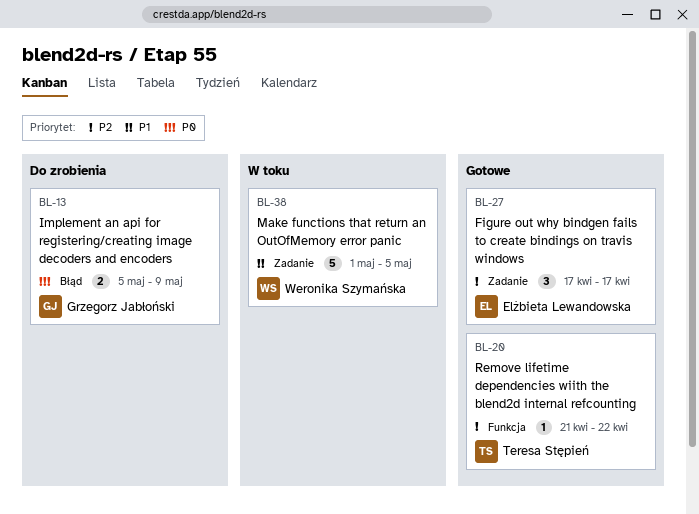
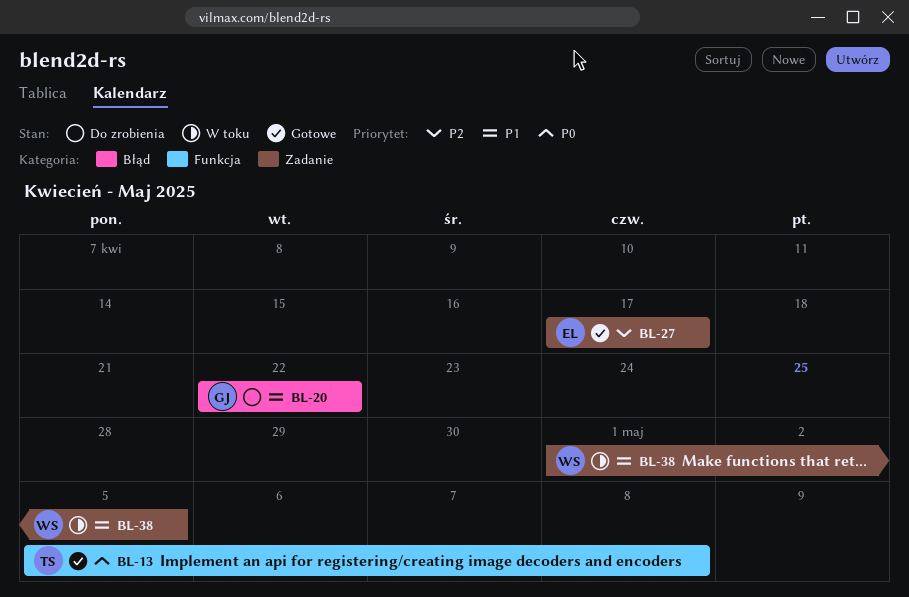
BL-13, status: Do zrobienia -> Gotowe
BL-13, owner: Grzegorz Jabłoński -> Teresa Stępień
BL-13, label: Błąd -> Funkcja
BL-13, due: May 9 -> May 8
BL-20, status: Gotowe -> Do zrobienia
BL-20, owner: Teresa Stępień -> Grzegorz Jabłoński
BL-20, priority: P2 -> P1
BL-20, label: Funkcja -> Błąd
BL-20, start: Apr 21 -> Apr 22

